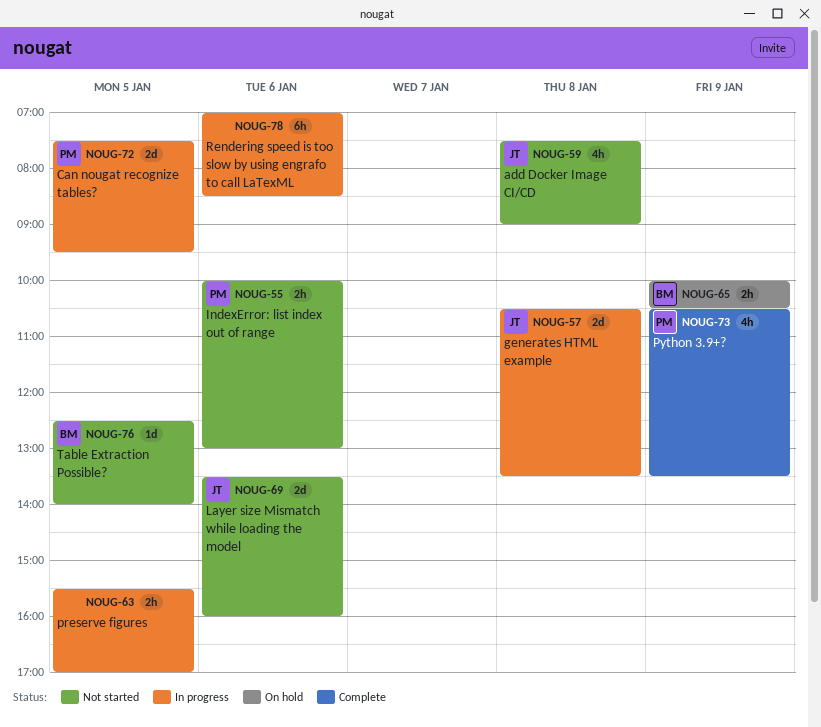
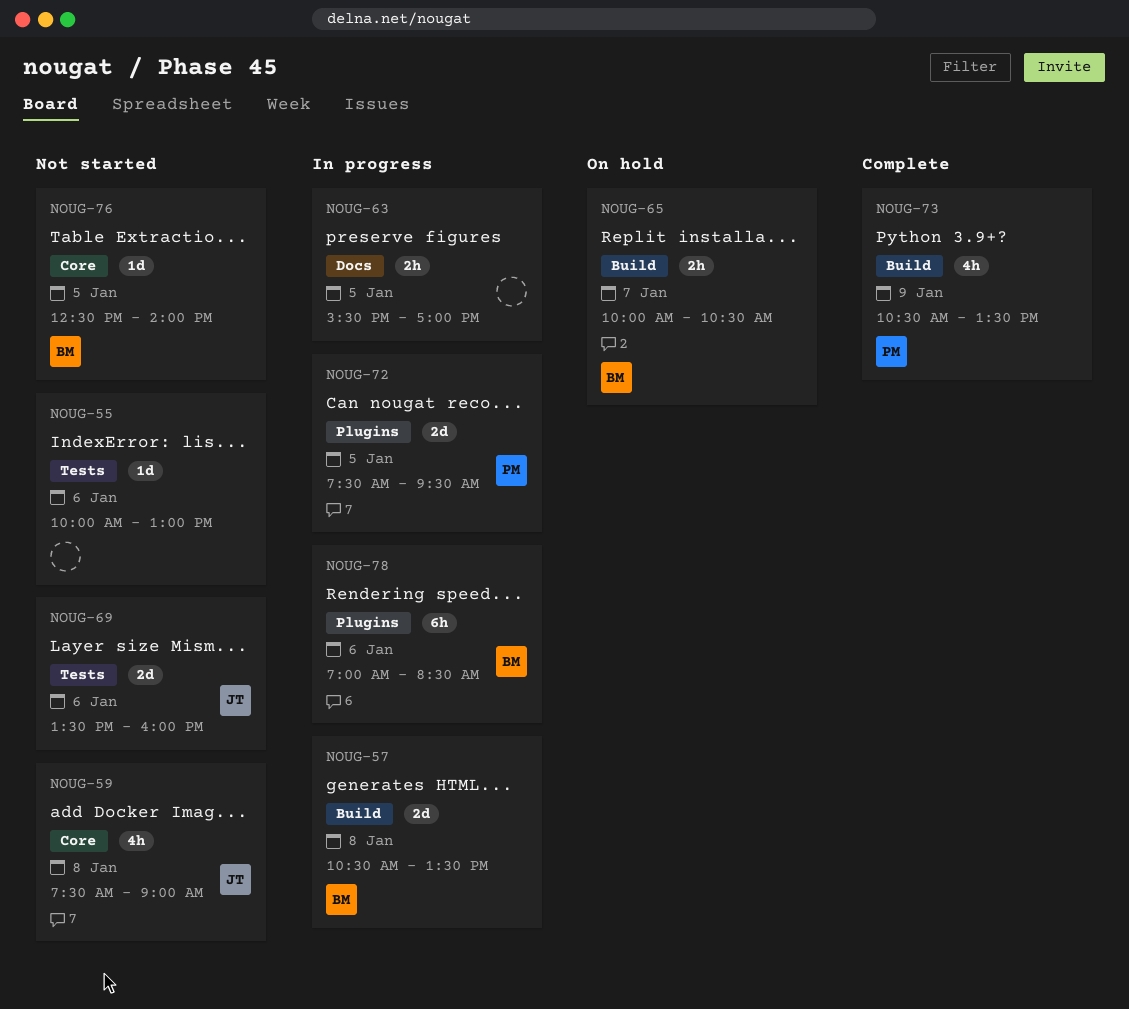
NOUG-55, owner: PM -> none
NOUG-55, estimate: 2h -> 1d
NOUG-57, owner: JT -> BM
NOUG-65, day: Jan 9 -> Jan 7
NOUG-78, owner: none -> BM

